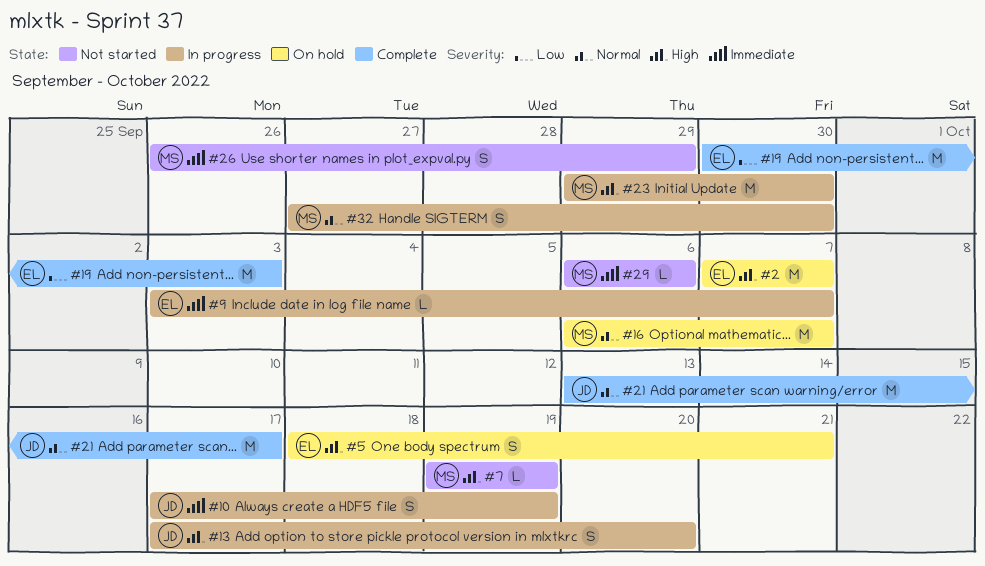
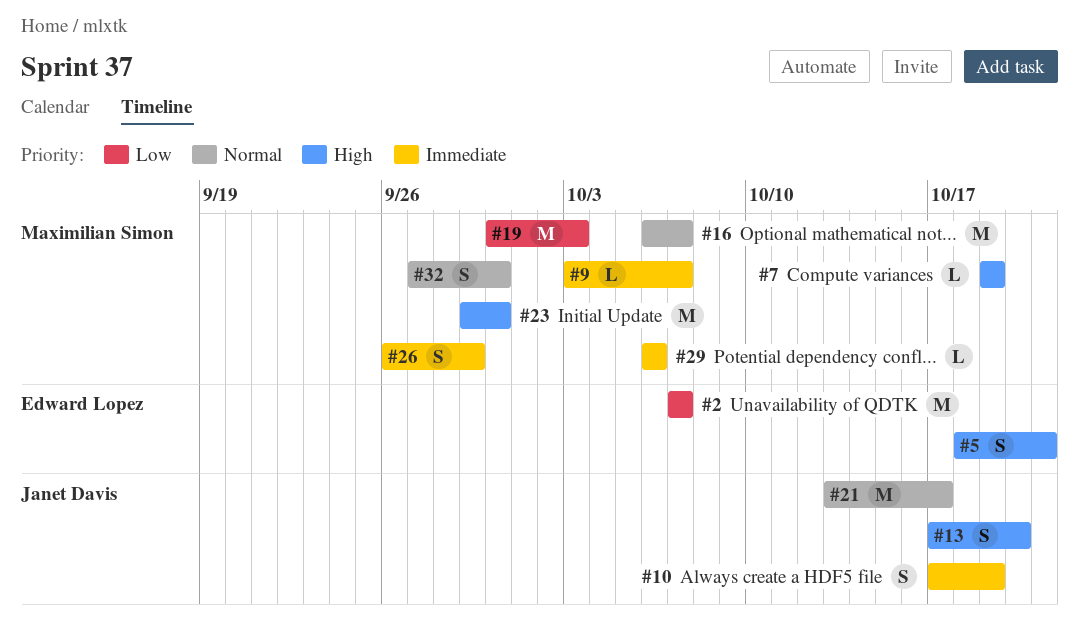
#2, priority: High -> Low
#9, owner: Edward Lopez -> Maximilian Simon
#19, owner: Edward Lopez -> Maximilian Simon

